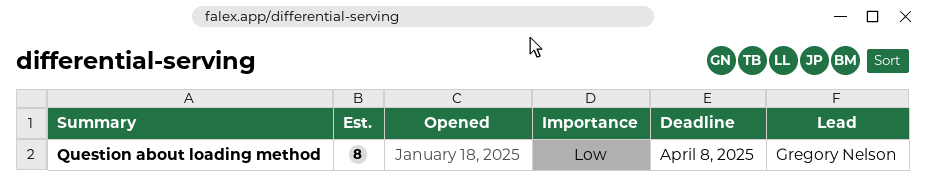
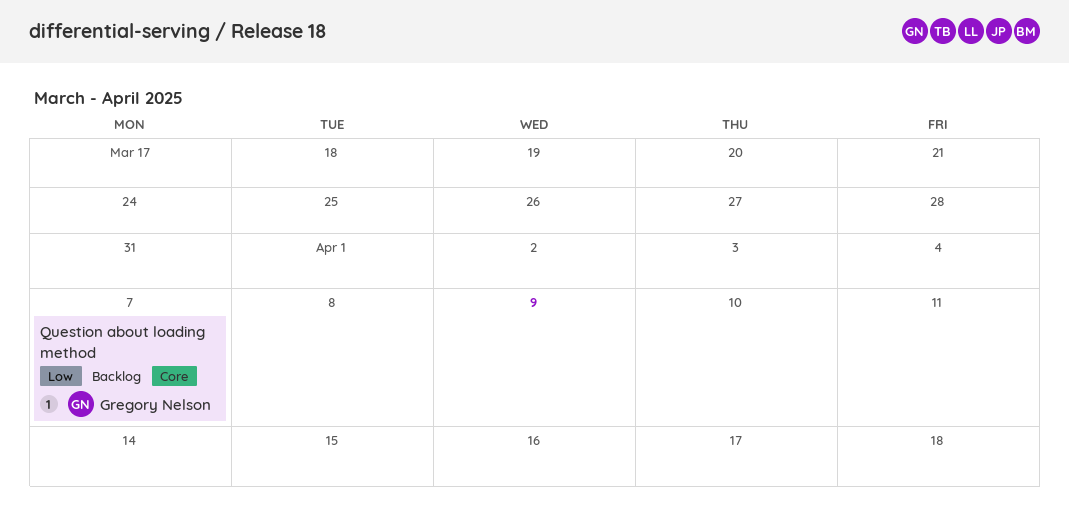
Question about loading method, estimate: 8 -> 1
Question about loading method, due: Apr 8 -> Apr 7

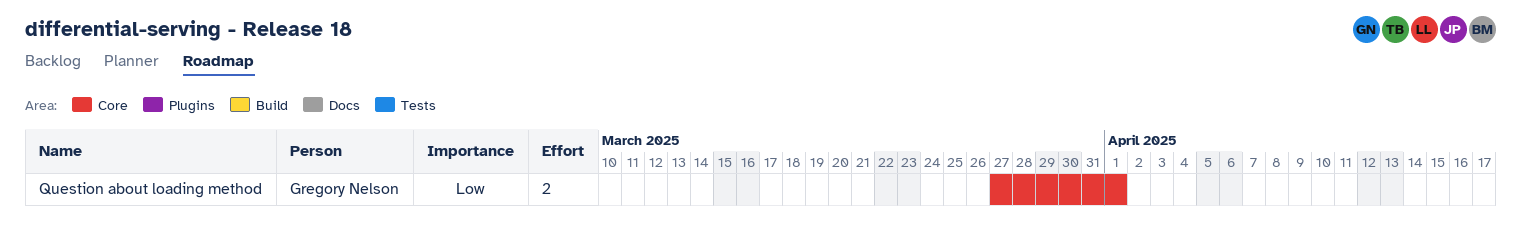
Question about loading method, estimate: 1 -> 2
Question about loading method, due: Apr 7 -> Apr 1

